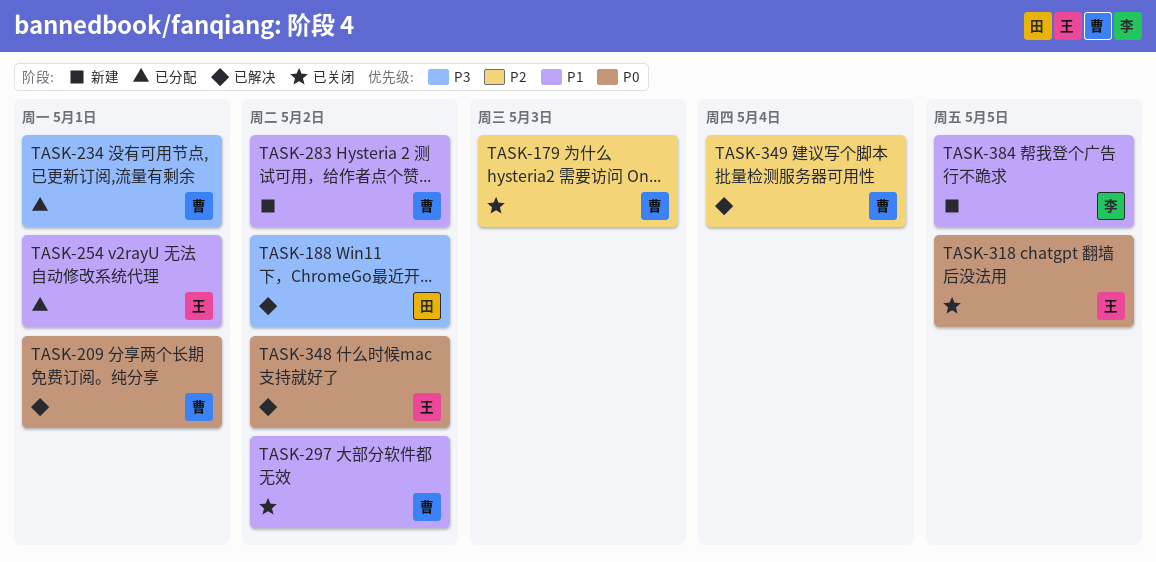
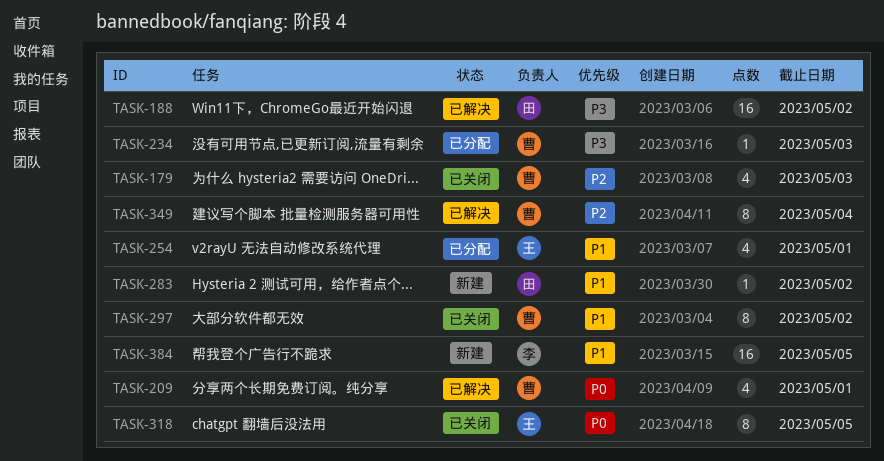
TASK-234, due: May 1 -> May 3
TASK-283, owner: 曹 -> 田
TASK-348: present -> none

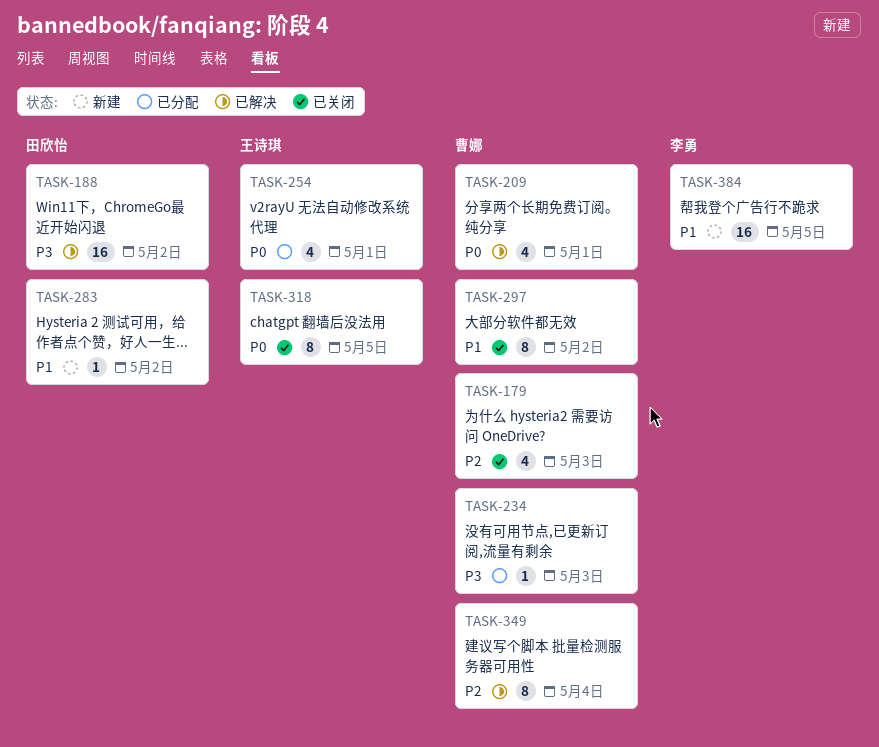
TASK-254, priority: P1 -> P0

